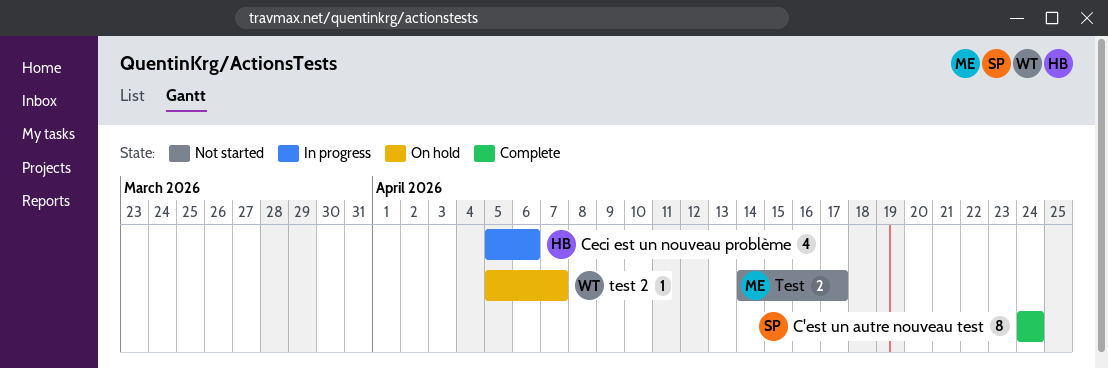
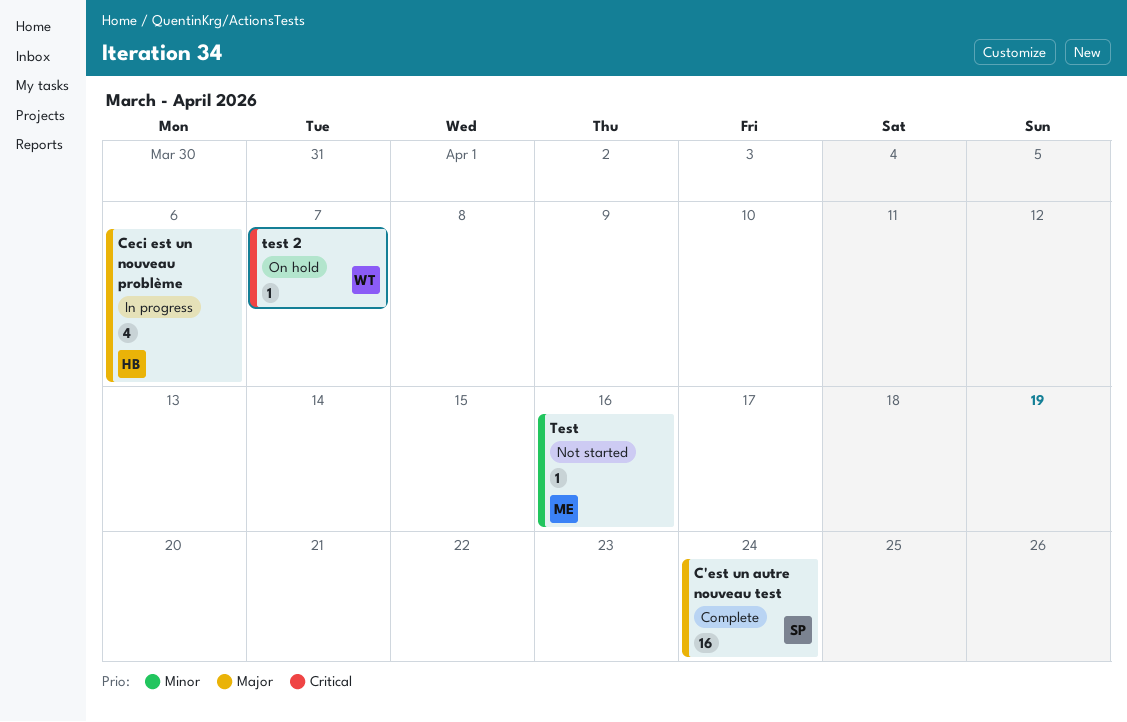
C'est un autre nouveau test, estimate: 8 -> 16
Test, estimate: 2 -> 1
Test, due: Apr 17 -> Apr 16

